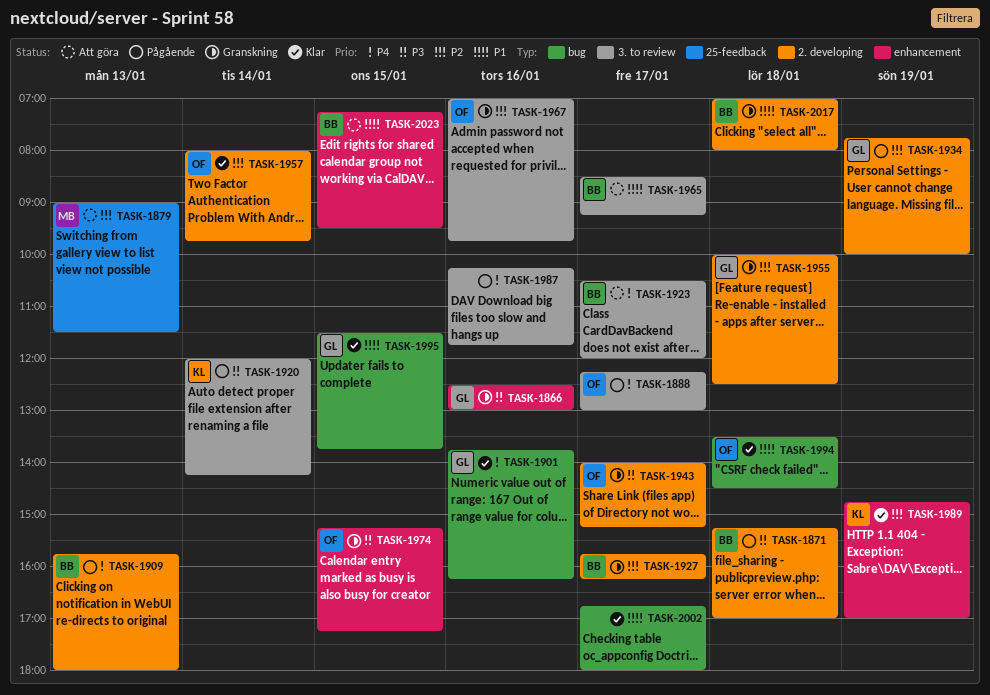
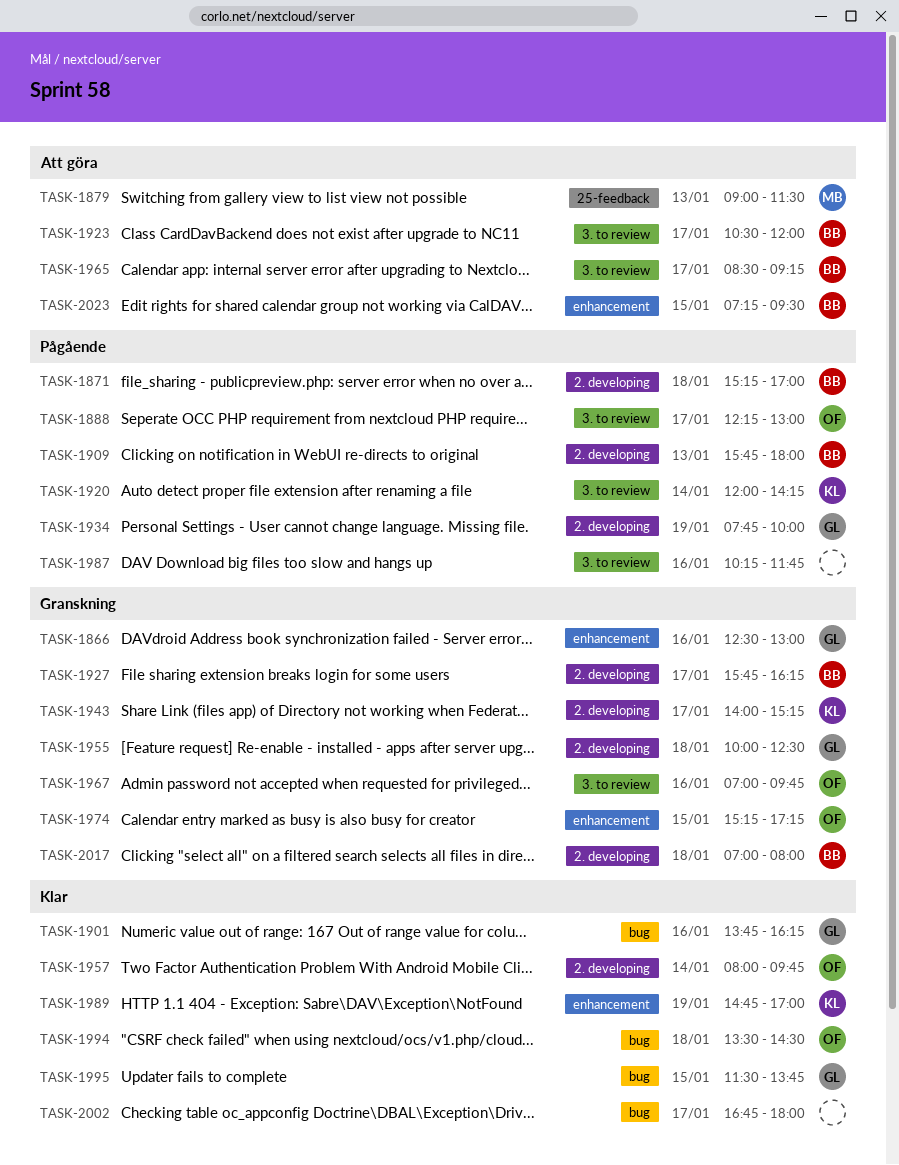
TASK-1943, owner: OF -> KL

